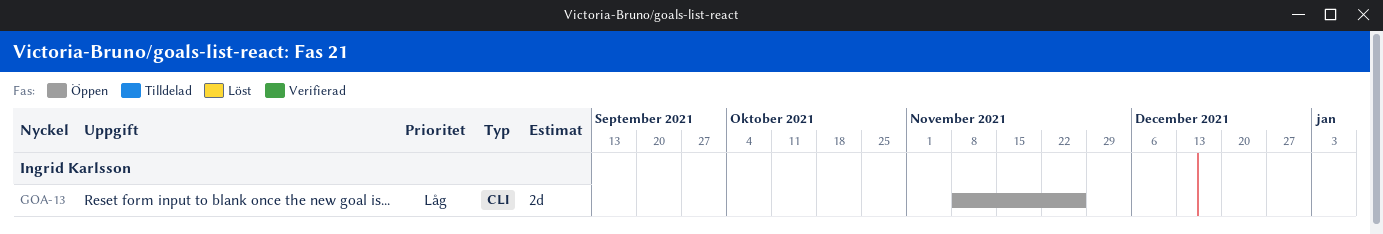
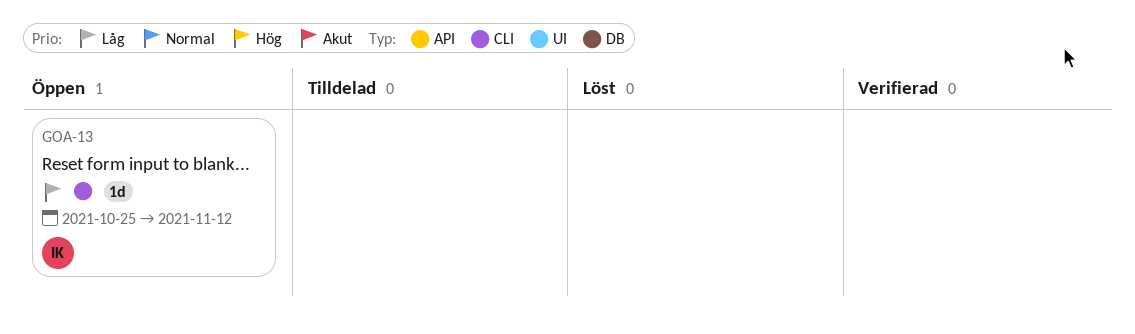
GOA-13, estimate: 2d -> 1d
GOA-13, start: Nov 8 -> Oct 25
GOA-13, due: Nov 26 -> Nov 12

